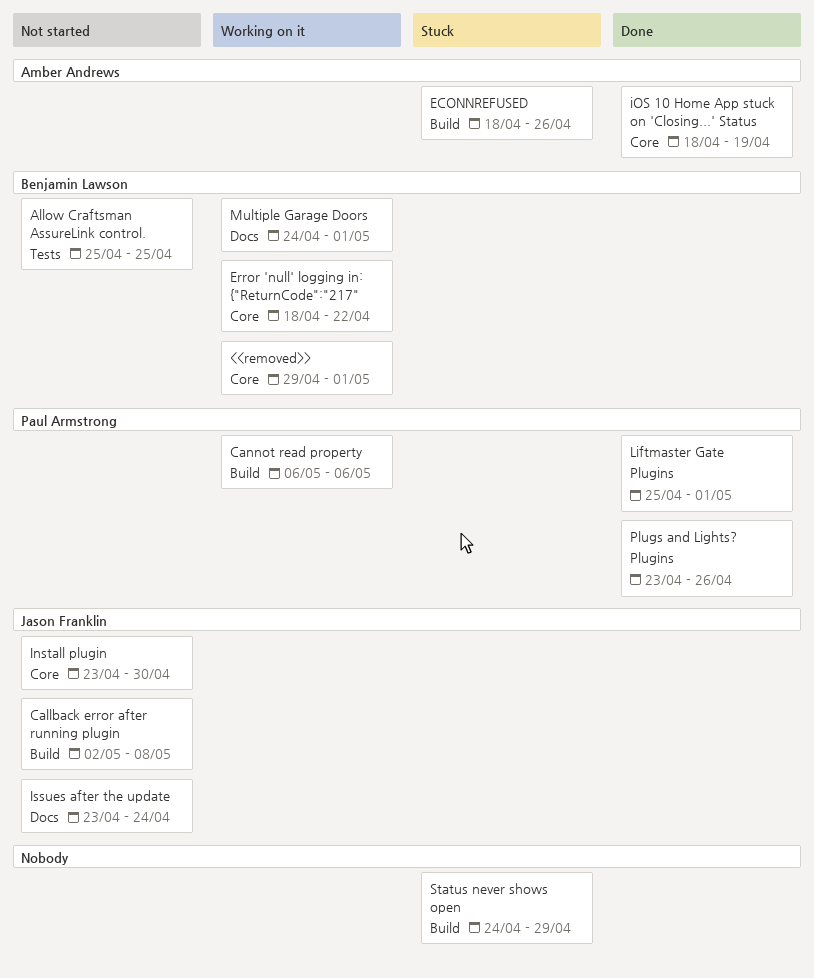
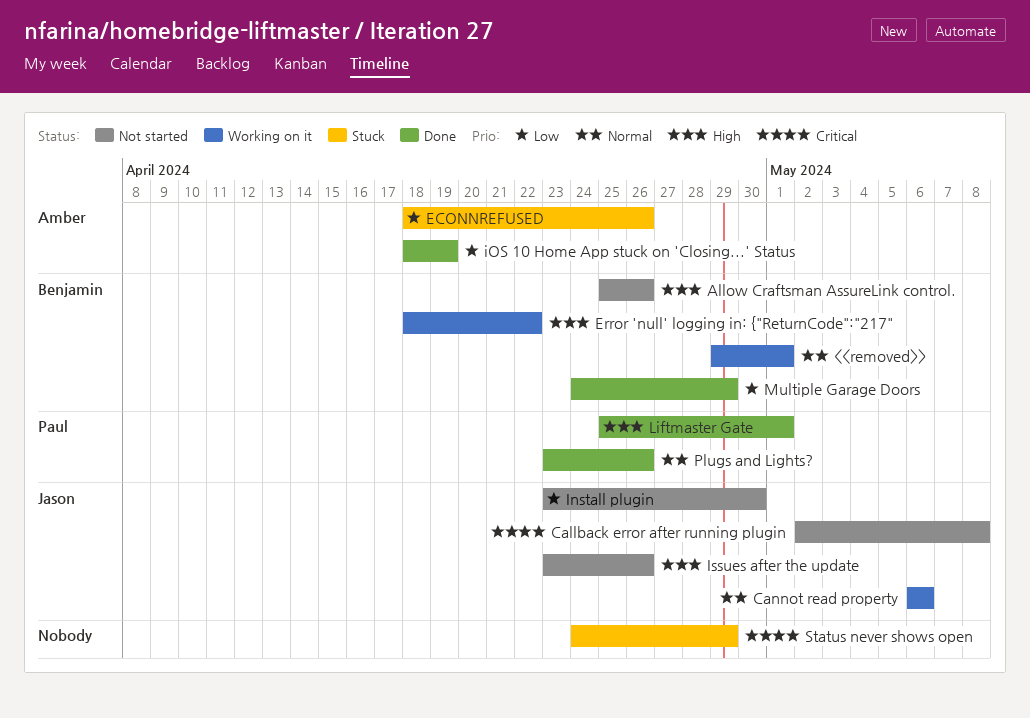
Allow Craftsman AssureLink control., due: Apr 25 -> Apr 26
Cannot read property, owner: Paul Armstrong -> Jason Franklin
Issues after the update, due: Apr 24 -> Apr 26
Multiple Garage Doors, status: Working on it -> Done
Multiple Garage Doors, due: May 1 -> Apr 29

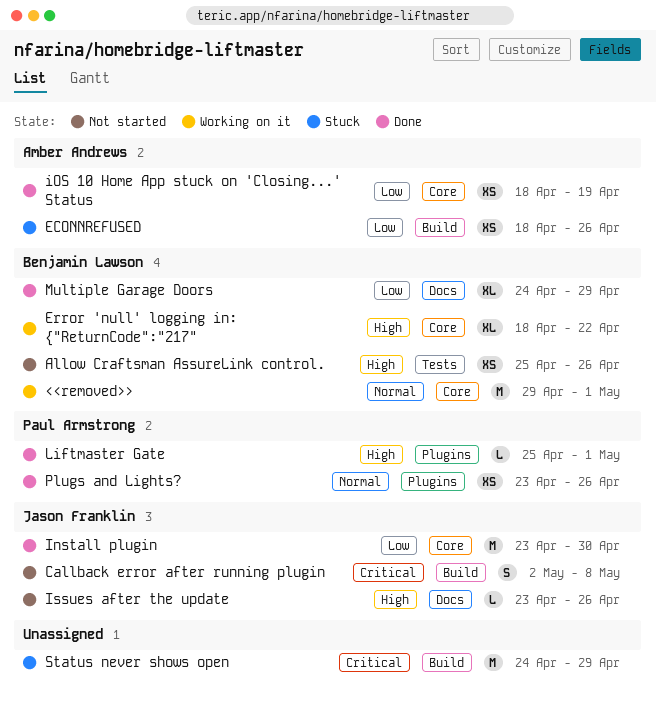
Cannot read property: present -> none
Install plugin, status: Not started -> Done

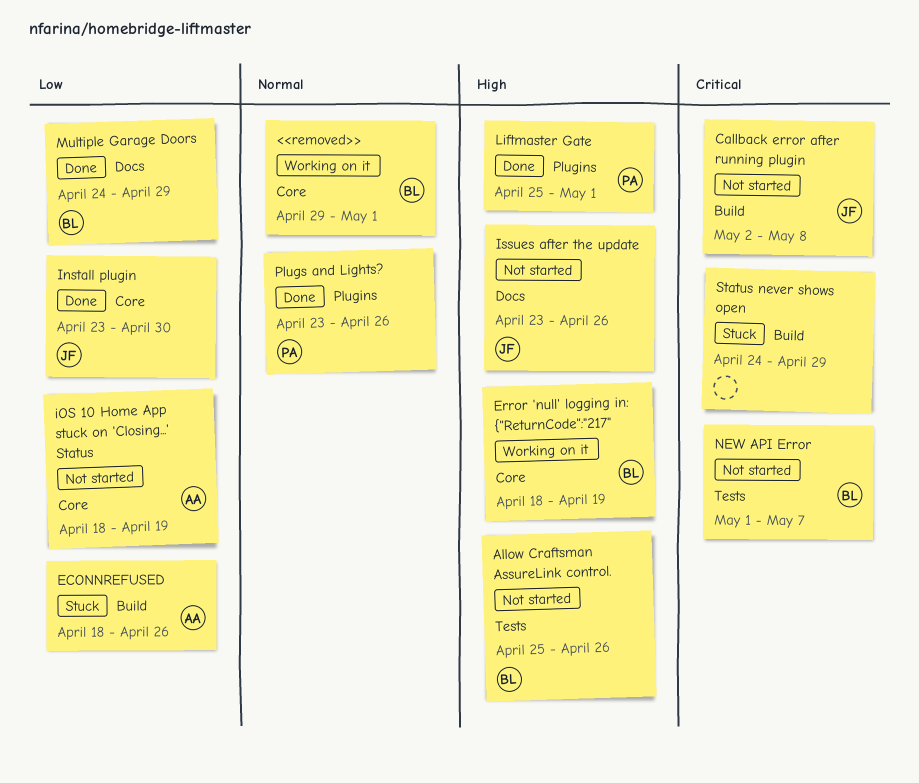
Error 'null' logging in: {"ReturnCode":"217", due: Apr 22 -> Apr 19
iOS 10 Home App stuck on 'Closing...' Status, status: Done -> Not started
NEW API Error: none -> present

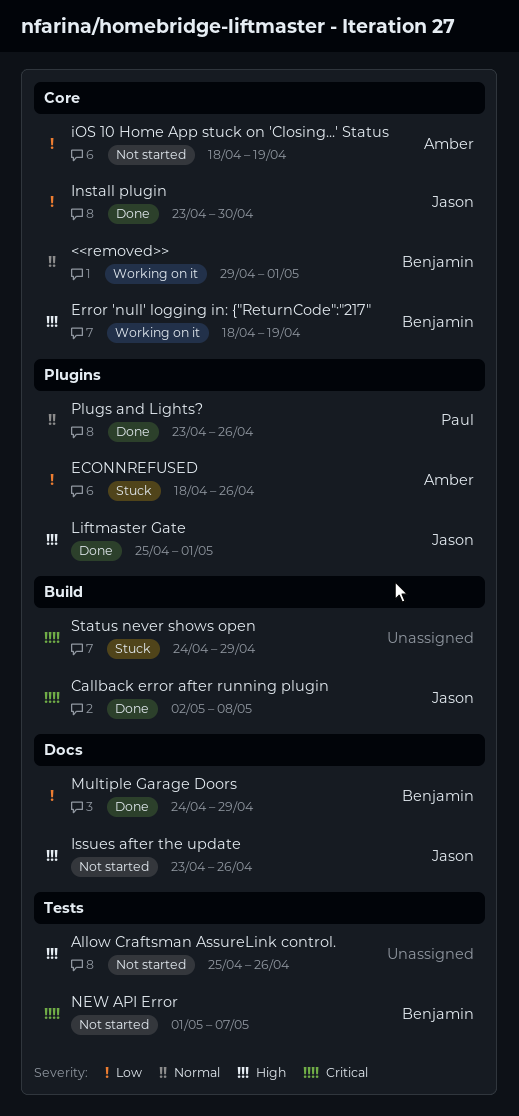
Allow Craftsman AssureLink control., owner: Benjamin -> none
Callback error after running plugin, status: Not started -> Done
ECONNREFUSED, label: Build -> Plugins
Liftmaster Gate, owner: Paul -> Jason

